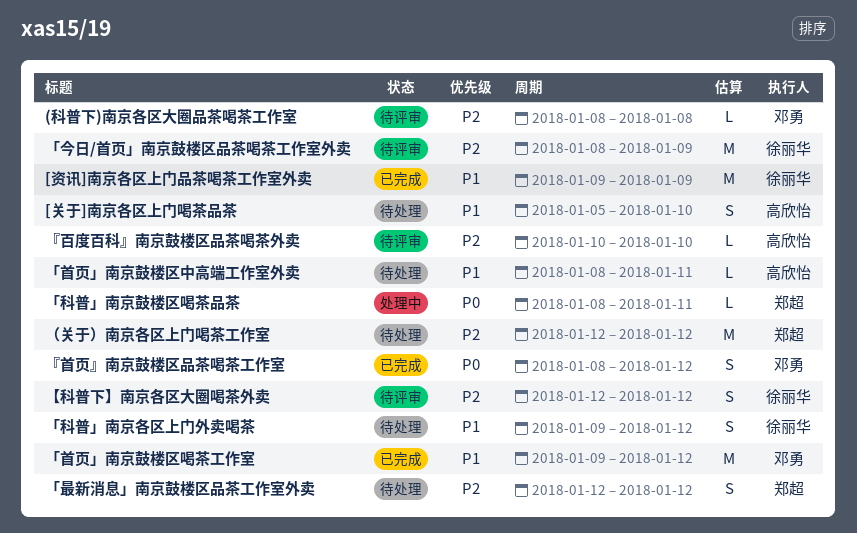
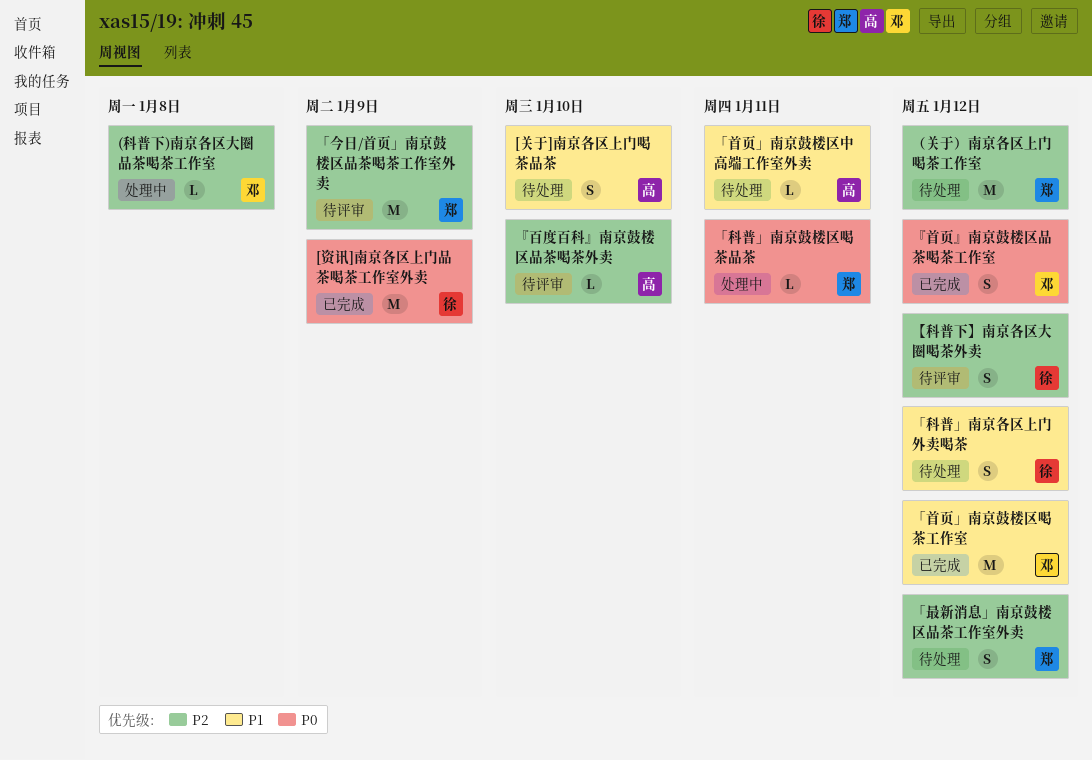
(科普下)南京各区大圈品茶喝茶工作室, status: 待评审 -> 处理中
[资讯]南京各区上门品茶喝茶工作室外卖, priority: P1 -> P0
「今日/首页」南京鼓楼区品茶喝茶工作室外卖, owner: 徐丽华 -> 郑超

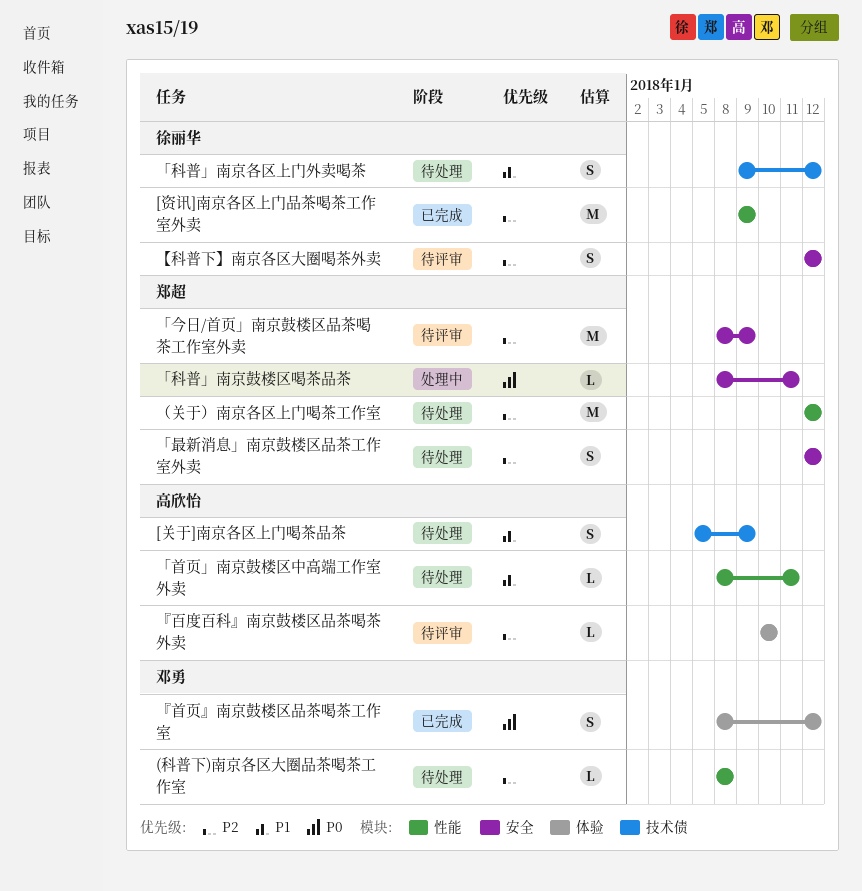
(科普下)南京各区大圈品茶喝茶工作室, status: 处理中 -> 待处理
[关于]南京各区上门喝茶品茶, due: Jan 10 -> Jan 9
[资讯]南京各区上门品茶喝茶工作室外卖, priority: P0 -> P2
「首页」南京鼓楼区喝茶工作室: present -> none

